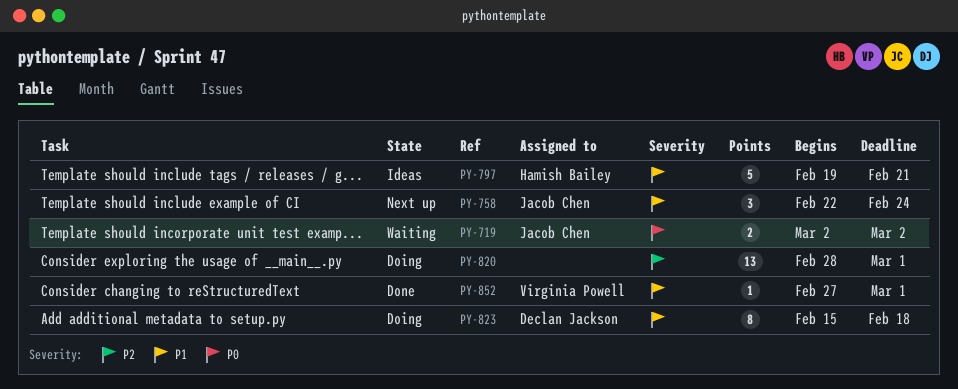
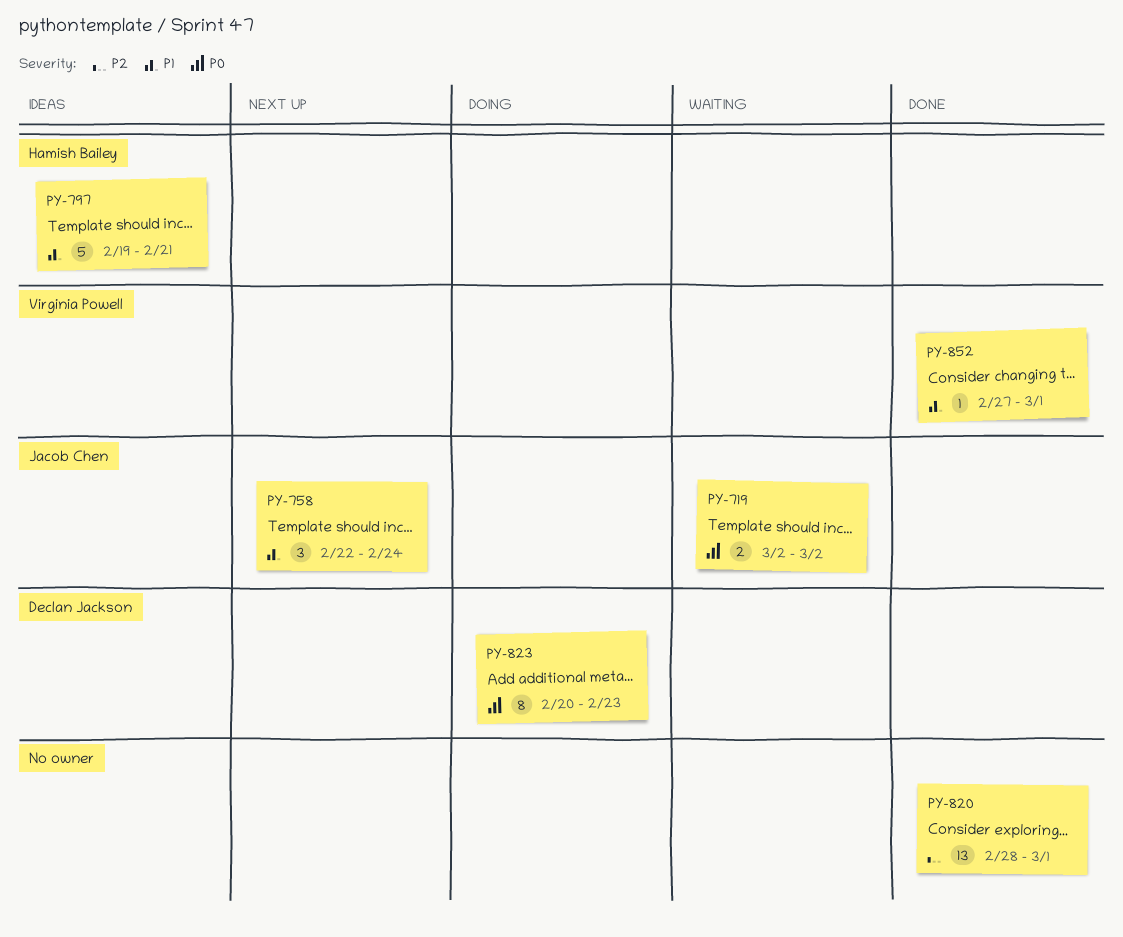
PY-820, status: Doing -> Done
PY-823, priority: P1 -> P0
PY-823, start: Feb 15 -> Feb 20
PY-823, due: Feb 18 -> Feb 23

